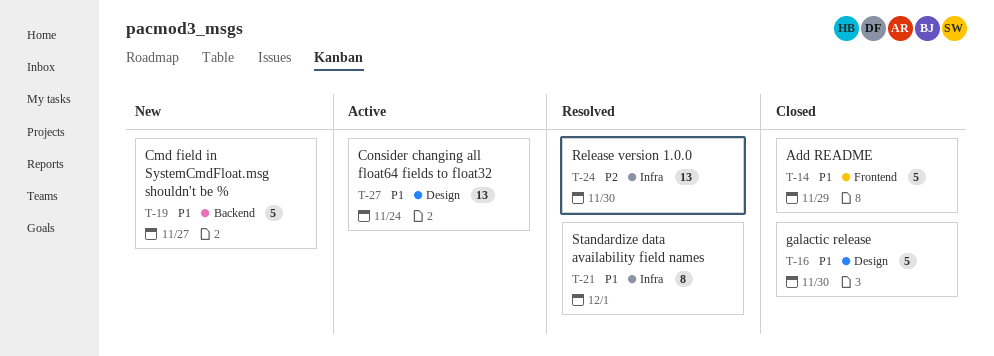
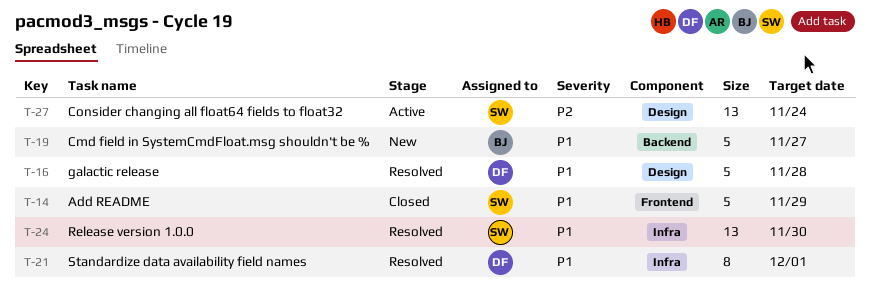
T-16, status: Closed -> Resolved
T-16, due: Nov 30 -> Nov 28
T-24, priority: P2 -> P1
T-27, priority: P1 -> P2

